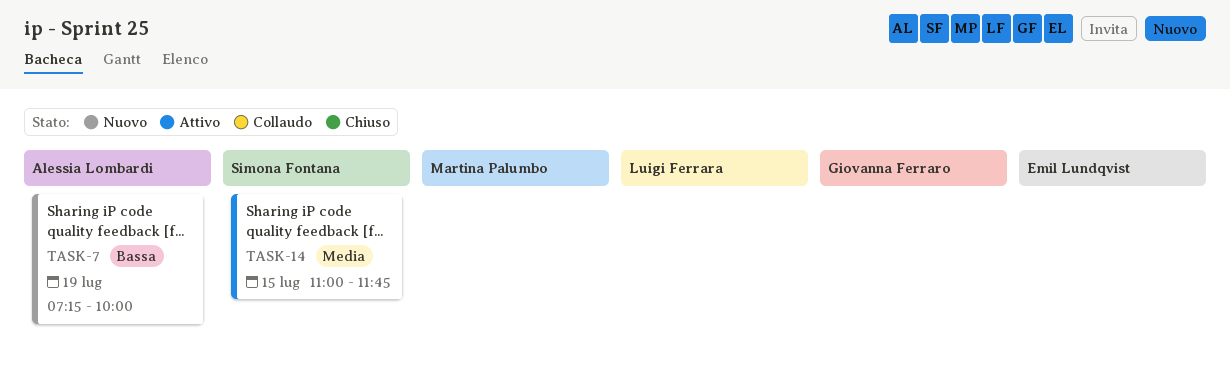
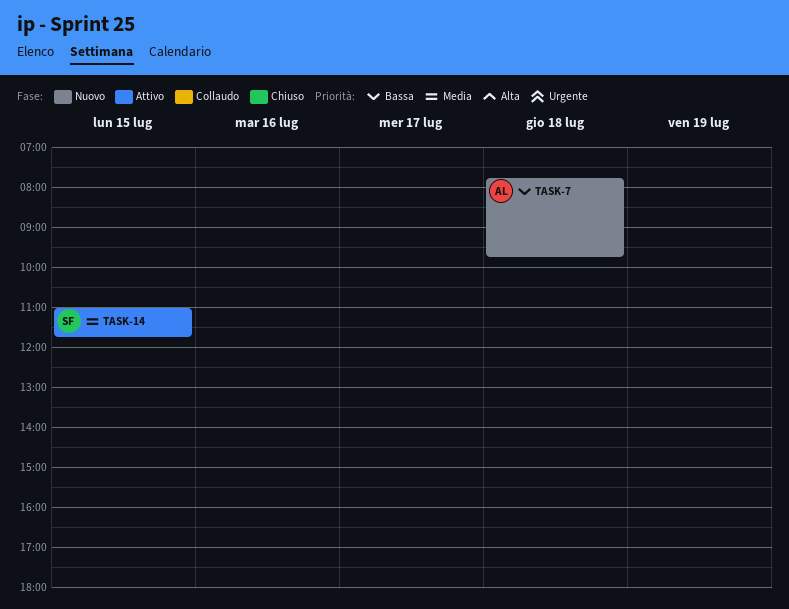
TASK-7, day: Jul 19 -> Jul 18
TASK-7, begins: 07:15 -> 07:45
TASK-7, ends: 10:00 -> 09:45

